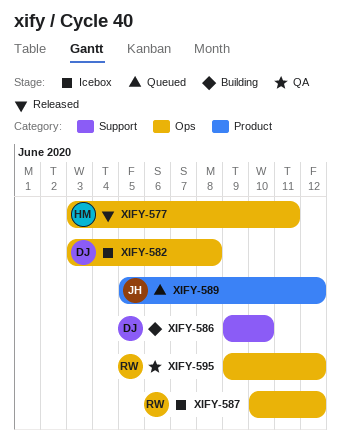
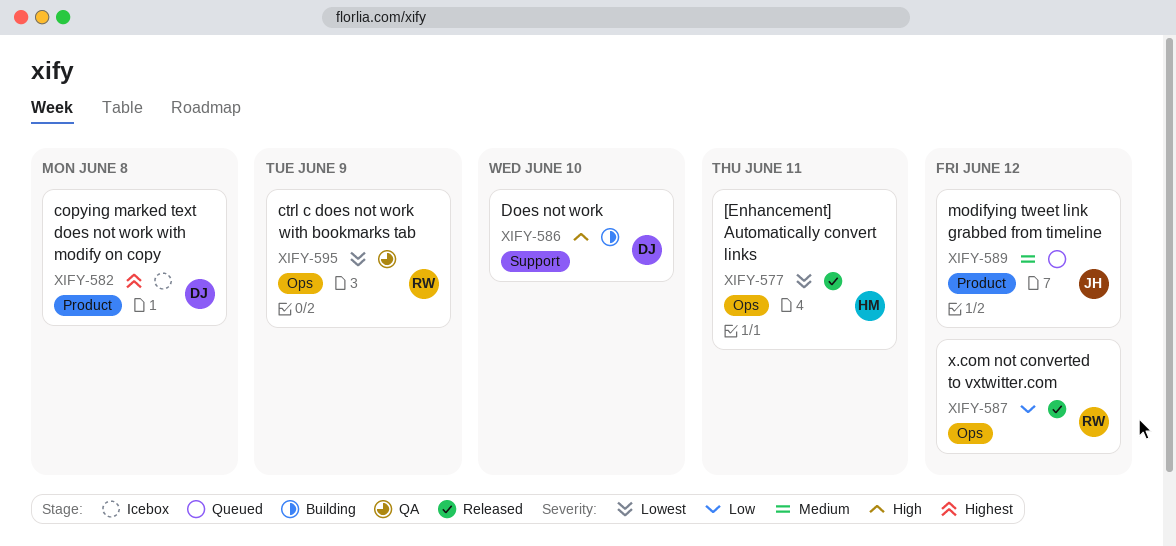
XIFY-582, label: Ops -> Product
XIFY-587, status: Icebox -> Released
XIFY-595, due: Jun 12 -> Jun 9

